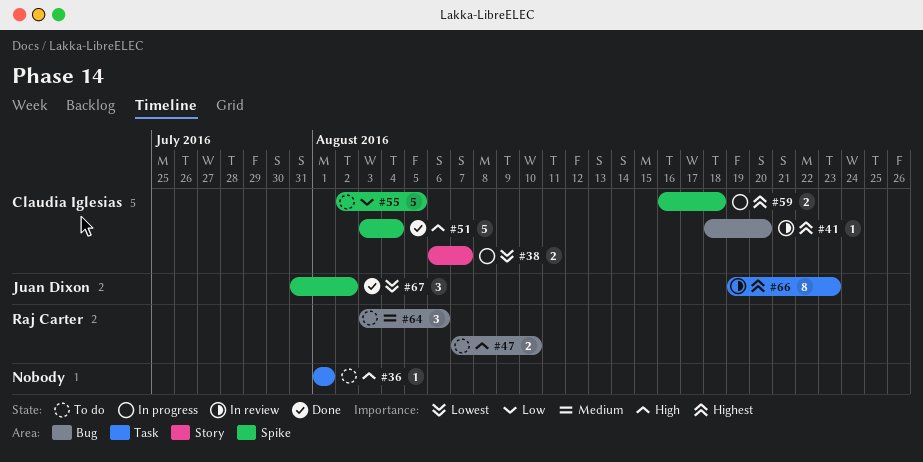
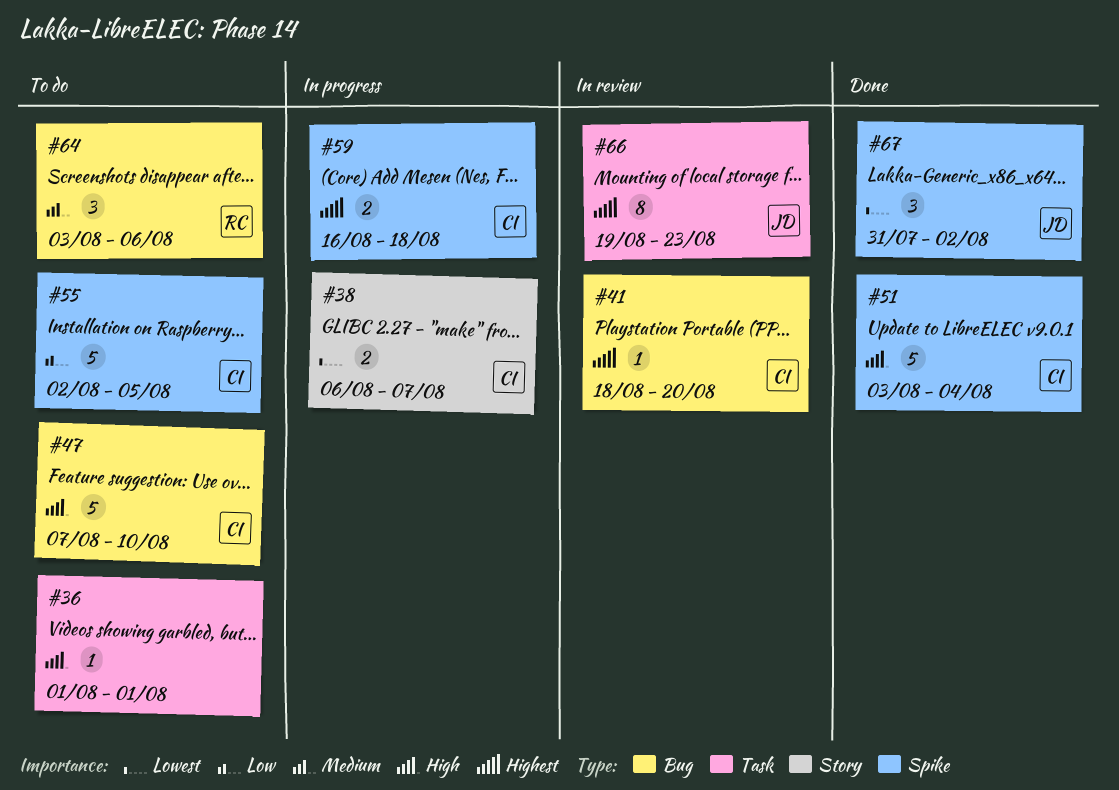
#47, owner: Raj Carter -> Claudia Iglesias
#47, estimate: 2 -> 5

